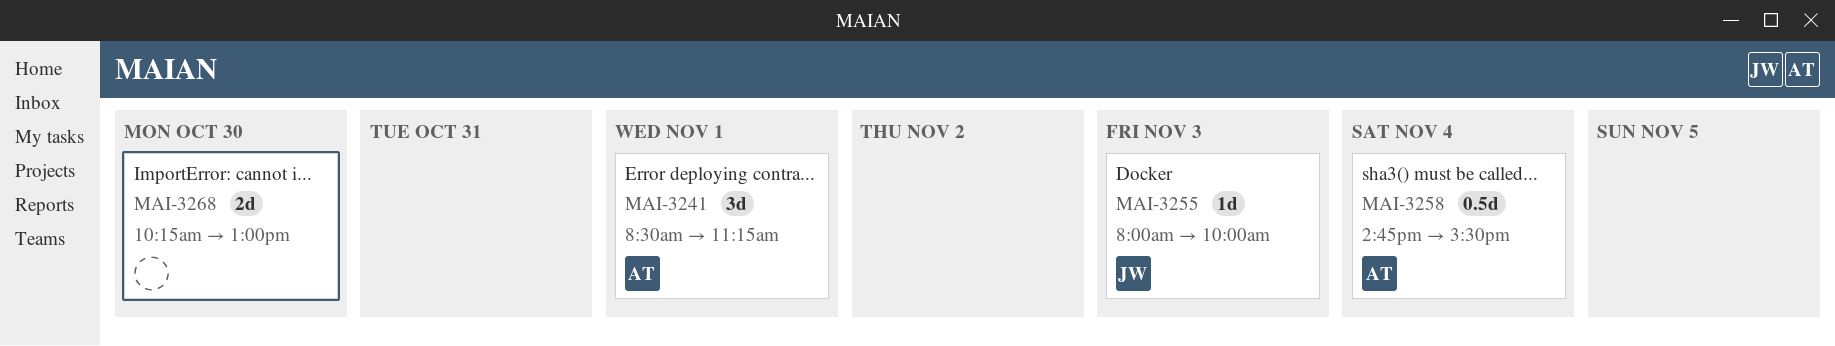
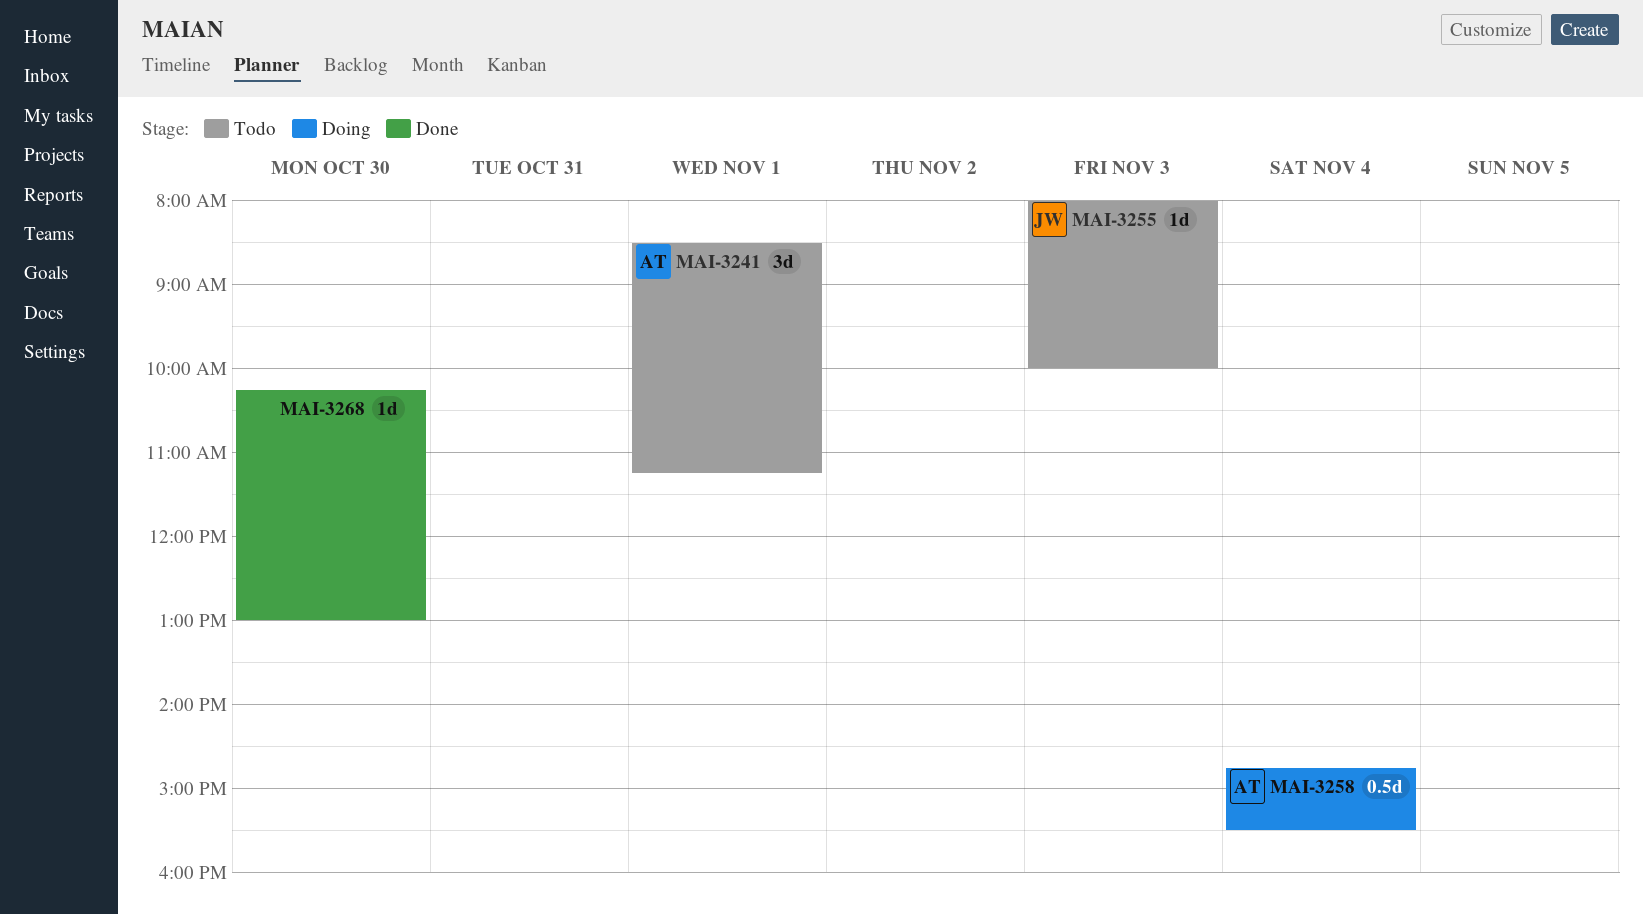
MAI-3268, estimate: 2d -> 1d

